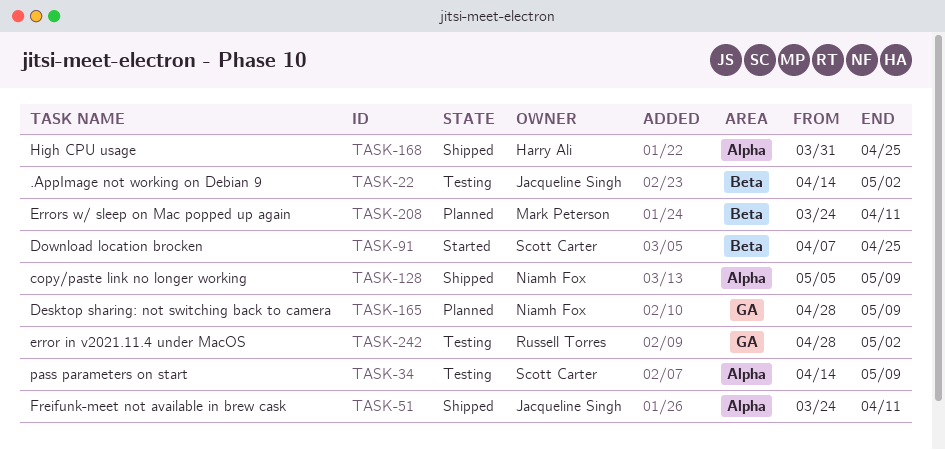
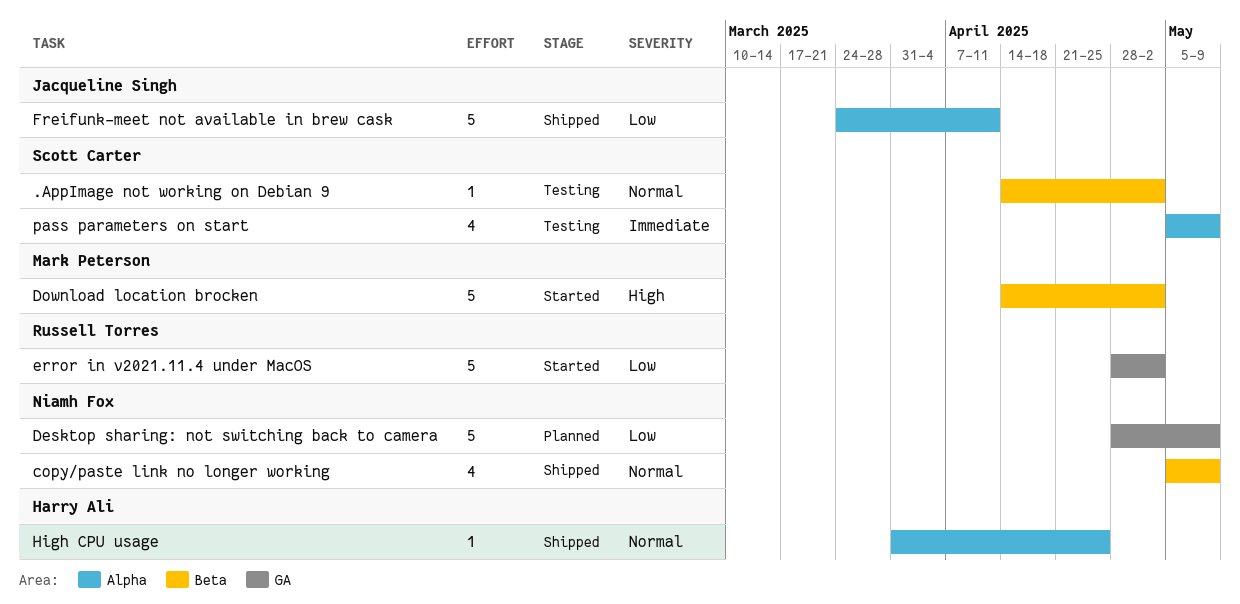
.AppImage not working on Debian 9, owner: Jacqueline Singh -> Scott Carter
copy/paste link no longer working, label: Alpha -> Beta
Download location brocken, owner: Scott Carter -> Mark Peterson
Download location brocken, start: Apr 7 -> Apr 14
Download location brocken, due: Apr 25 -> May 2
error in v2021.11.4 under MacOS, status: Testing -> Started
Errors w/ sleep on Mac popped up again: present -> none
pass parameters on start, start: Apr 14 -> May 5

